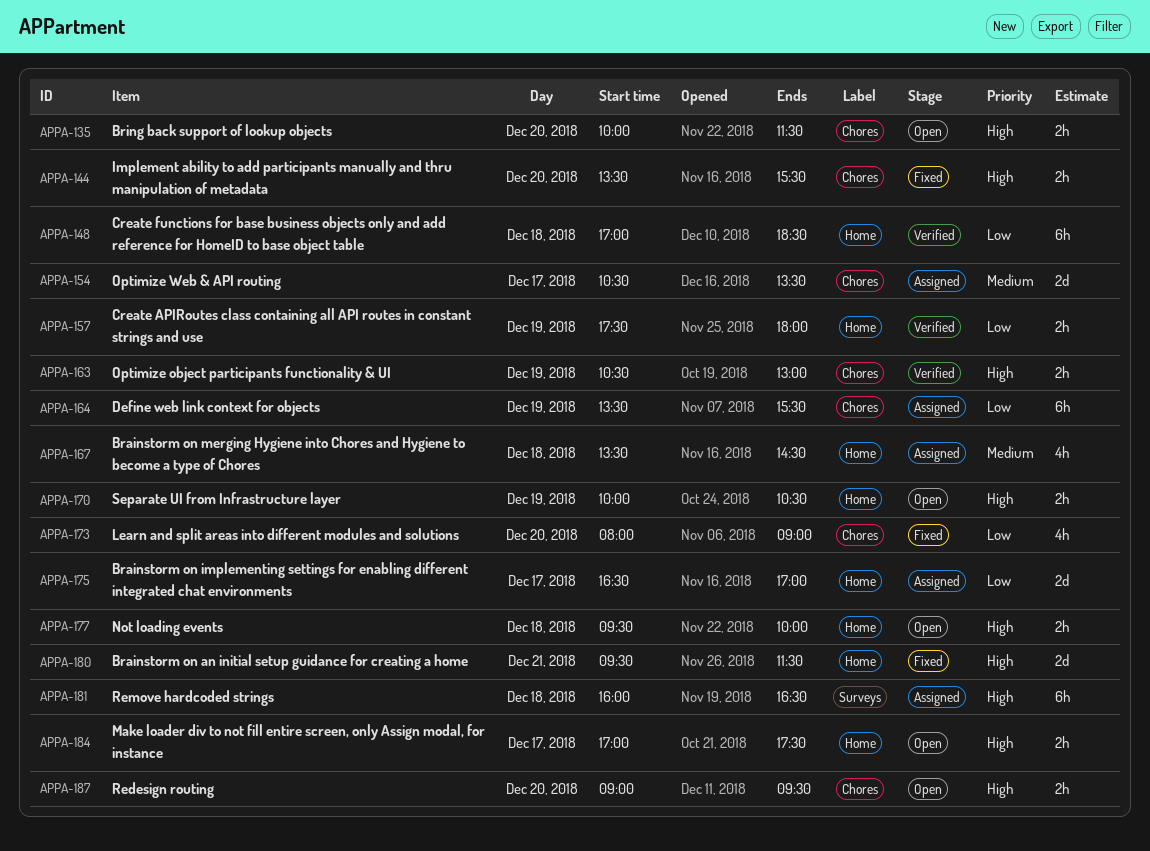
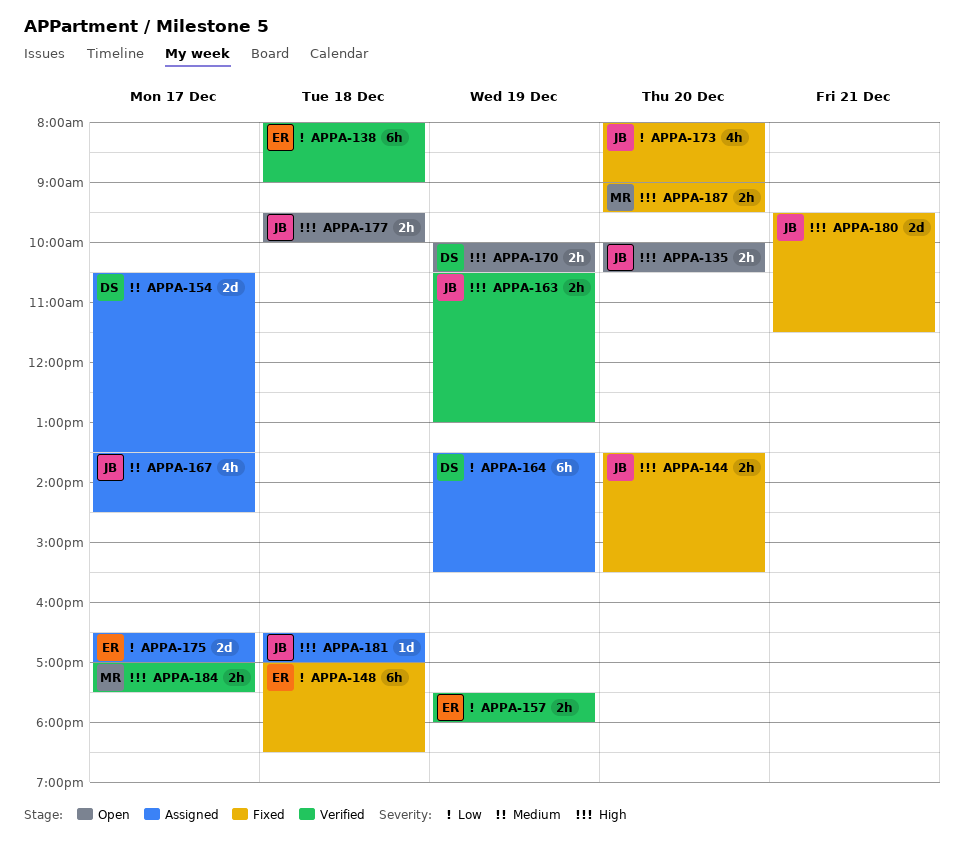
APPA-135, ends: 11:30 -> 10:30
APPA-138: none -> present
APPA-148, status: Verified -> Fixed
APPA-167, day: Dec 18 -> Dec 17
APPA-181, estimate: 6h -> 1d
APPA-181, begins: 16:00 -> 16:30
APPA-181, ends: 16:30 -> 17:00
APPA-184, status: Open -> Verified
APPA-187, status: Open -> Fixed

